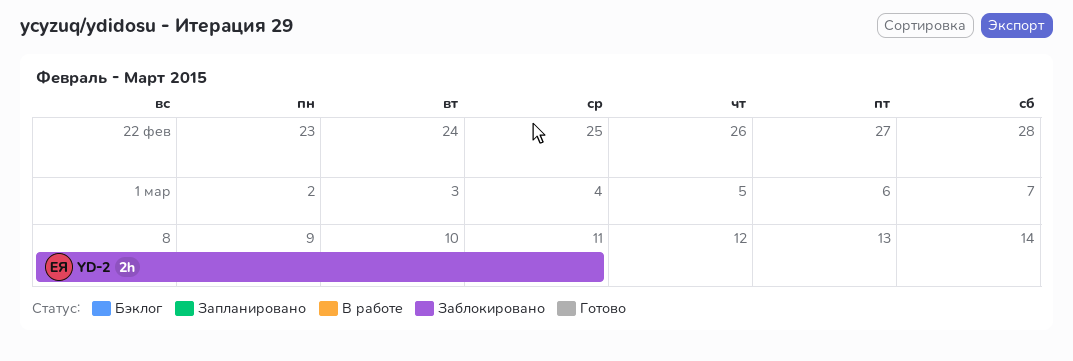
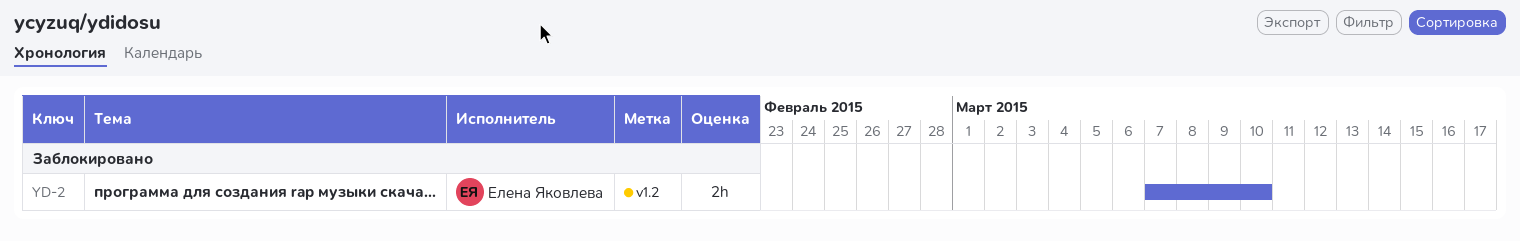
YD-2, start: Mar 8 -> Mar 7
YD-2, due: Mar 11 -> Mar 10

